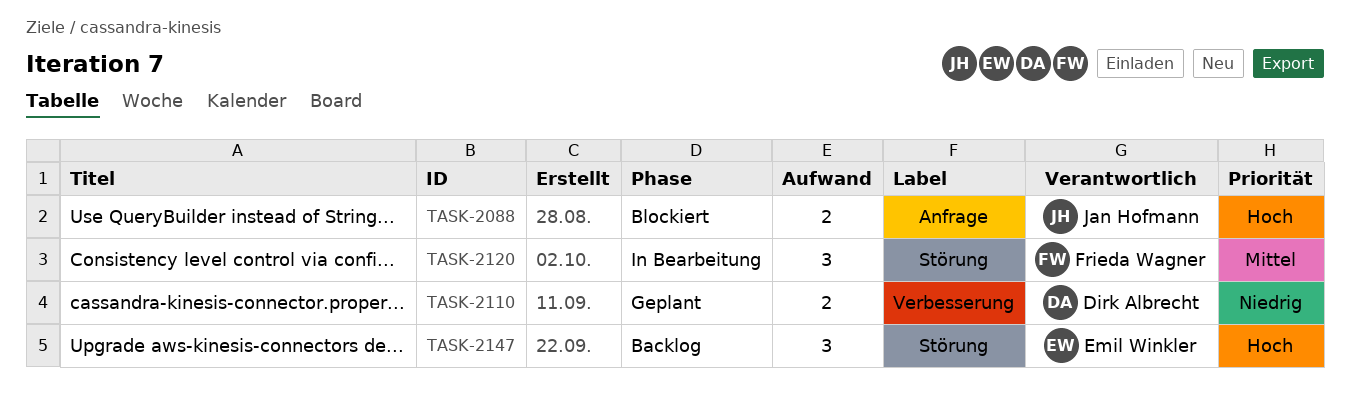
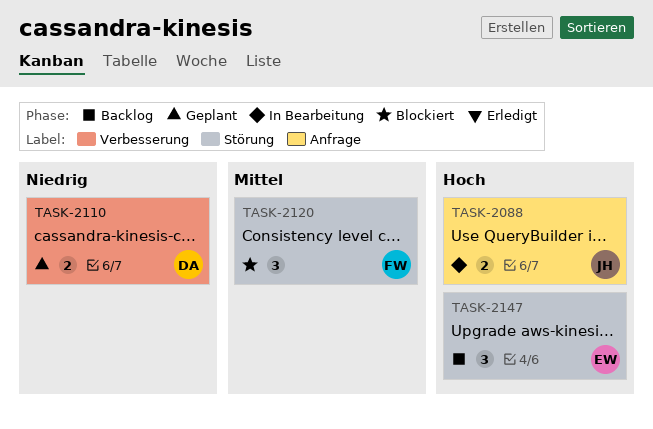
TASK-2088, status: Blockiert -> In Bearbeitung
TASK-2120, status: In Bearbeitung -> Blockiert

